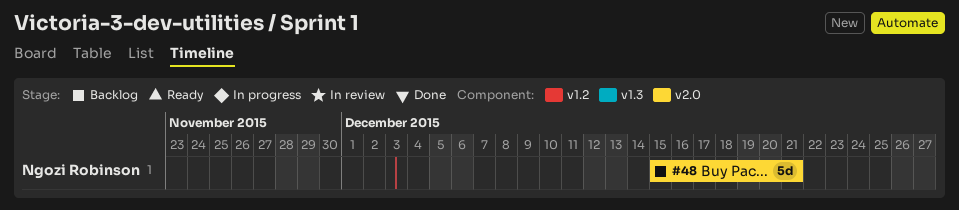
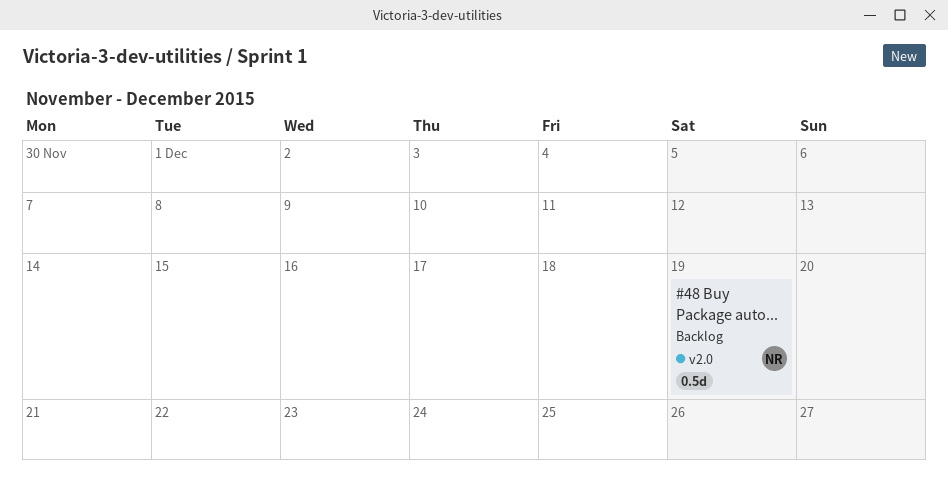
#48, estimate: 5d -> 0.5d
#48, due: Dec 21 -> Dec 19

